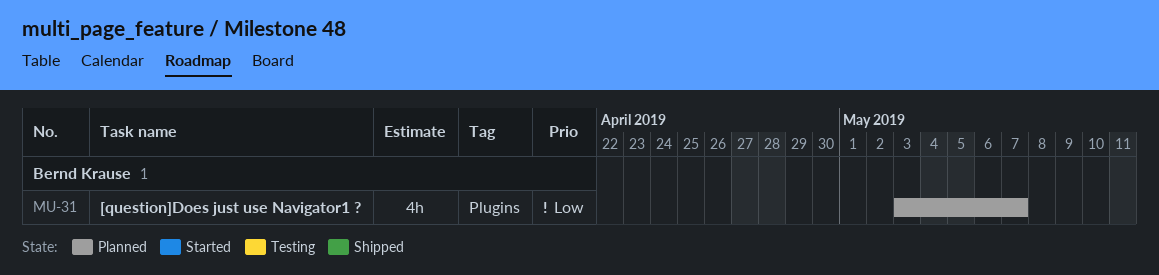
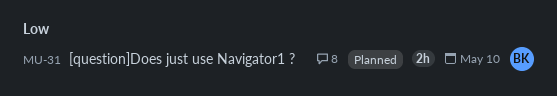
MU-31, estimate: 4h -> 2h
MU-31, due: May 7 -> May 10

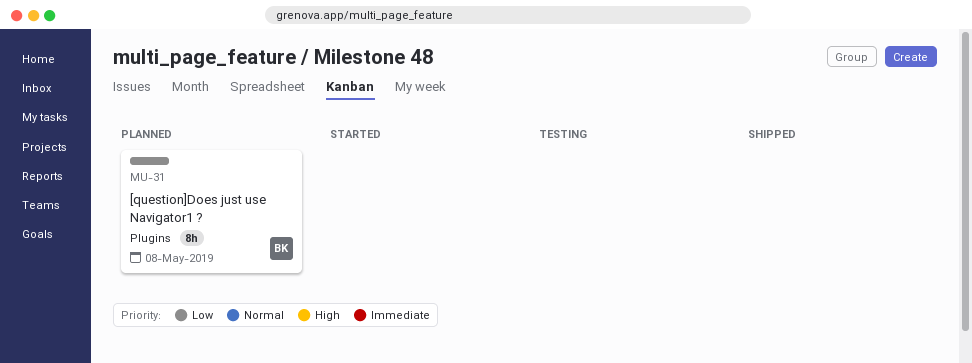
MU-31, estimate: 2h -> 8h
MU-31, due: May 10 -> May 8

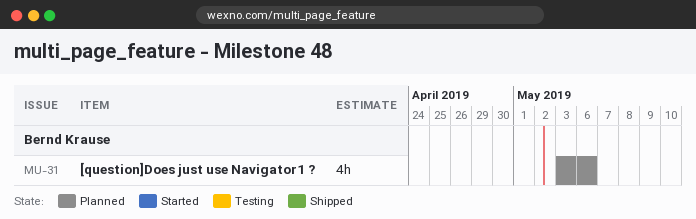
MU-31, estimate: 8h -> 4h
MU-31, due: May 8 -> May 6

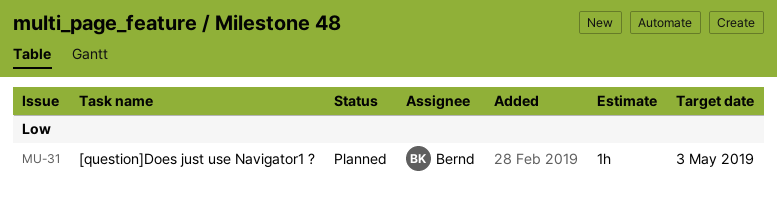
MU-31, estimate: 4h -> 1h
MU-31, due: May 6 -> May 3

